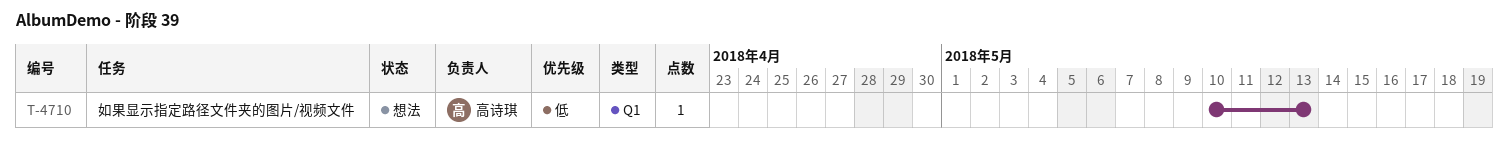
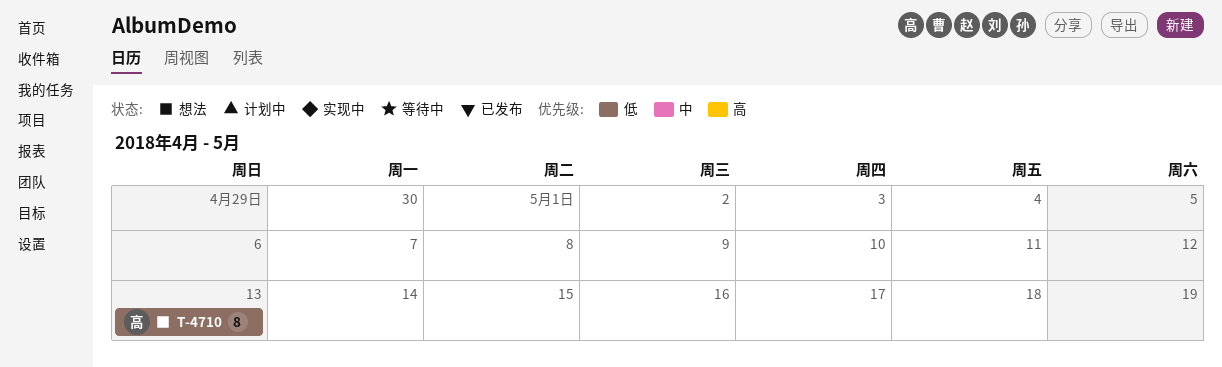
T-4710, estimate: 1 -> 8
T-4710, start: May 10 -> May 13

